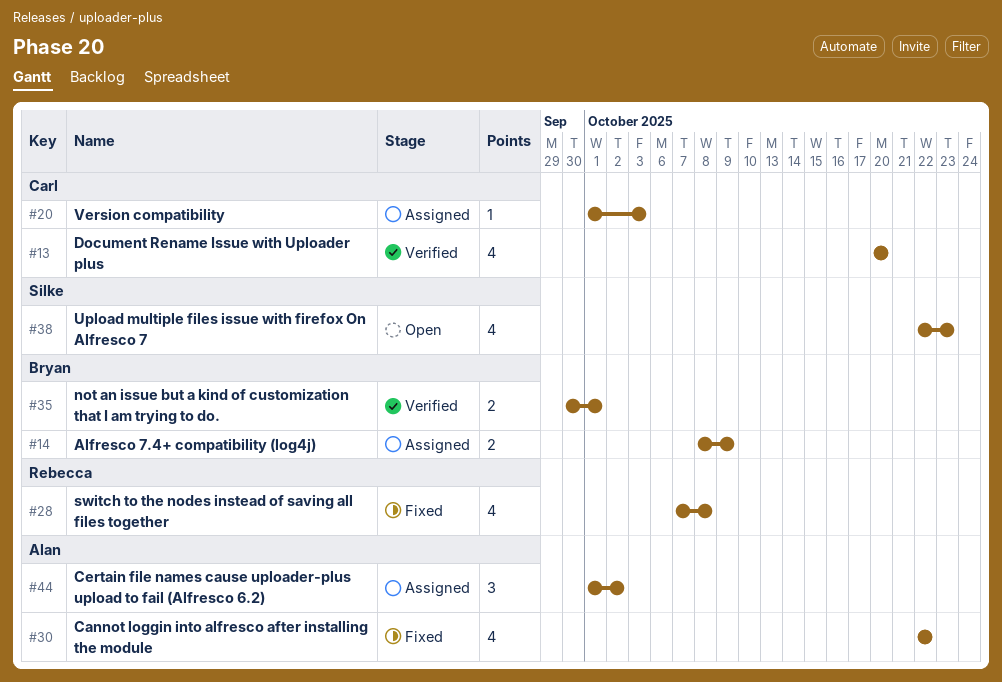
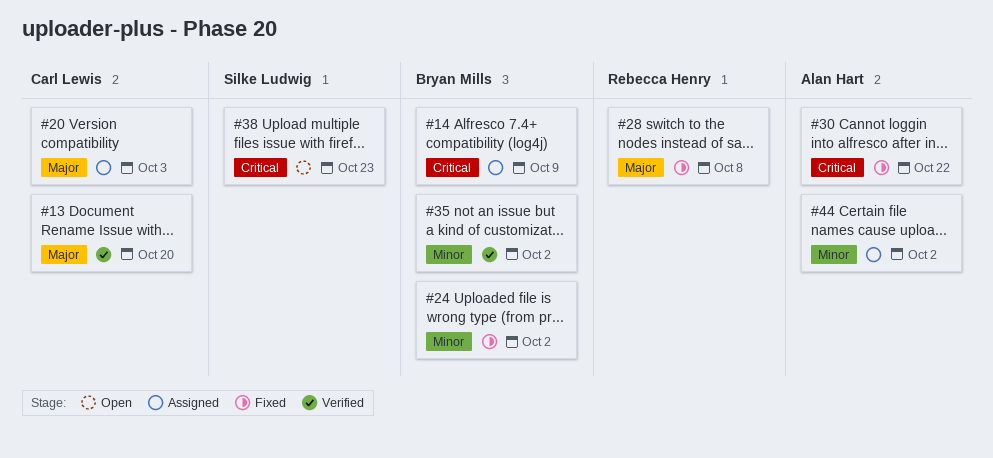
#24: none -> present
#35, due: Oct 1 -> Oct 2

